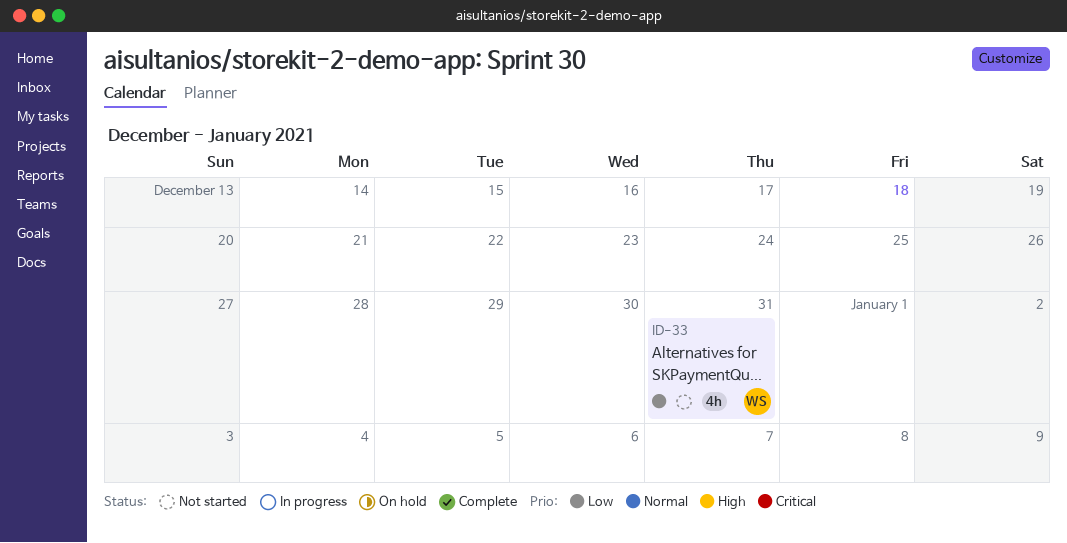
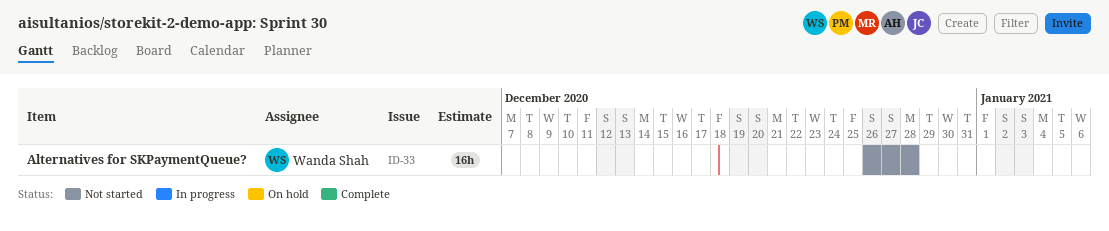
ID-33, estimate: 4h -> 16h
ID-33, due: Dec 31 -> Dec 28

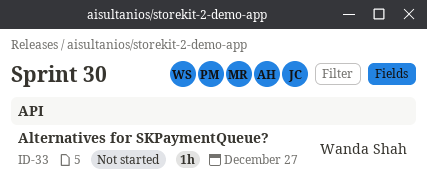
ID-33, estimate: 16h -> 1h
ID-33, due: Dec 28 -> Dec 27

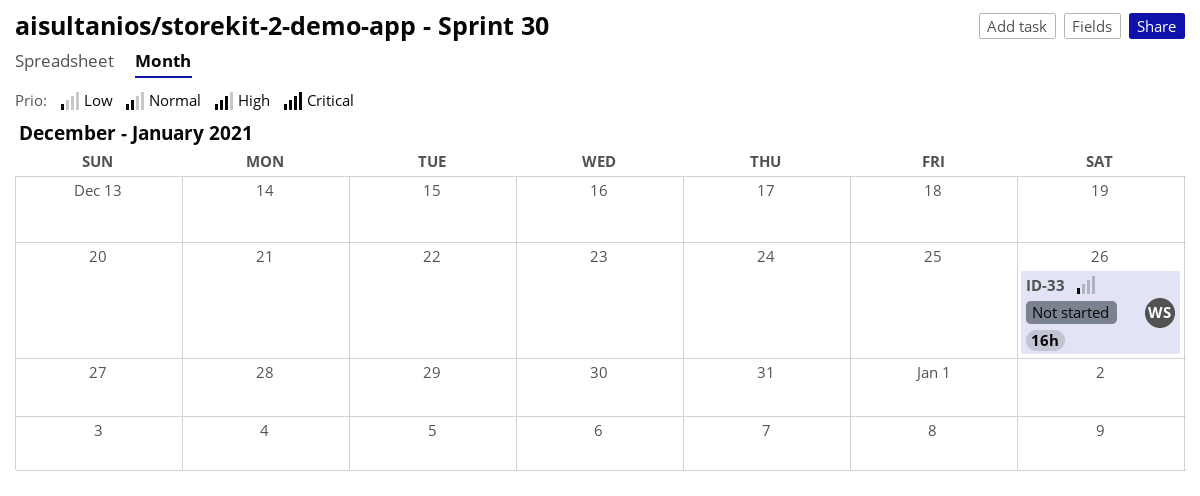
ID-33, estimate: 1h -> 16h
ID-33, due: Dec 27 -> Dec 26

